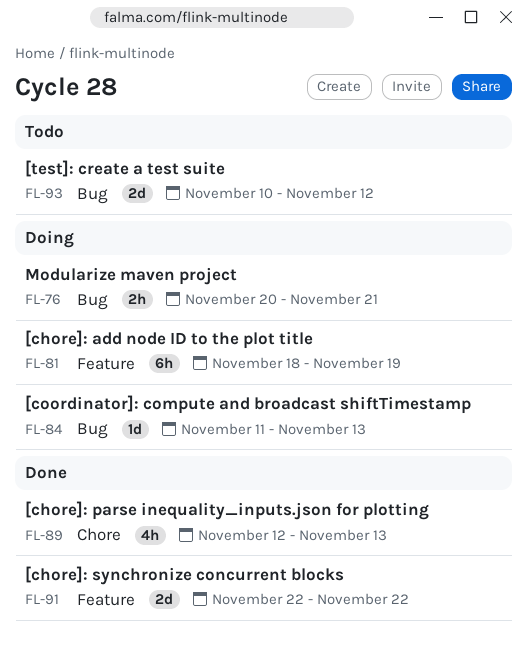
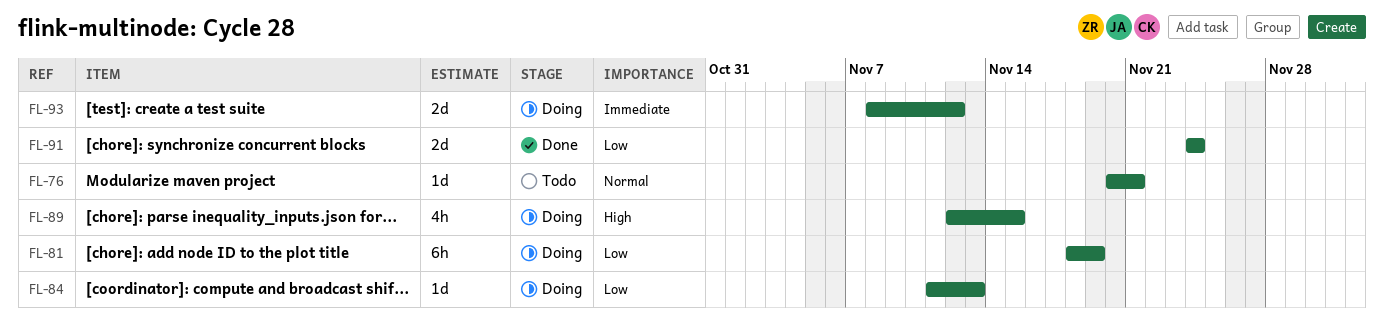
FL-76, status: Doing -> Todo
FL-76, estimate: 2h -> 1d
FL-89, status: Done -> Doing
FL-89, due: Nov 13 -> Nov 15
FL-91, start: Nov 22 -> Nov 24
FL-91, due: Nov 22 -> Nov 24
FL-93, status: Todo -> Doing
FL-93, start: Nov 10 -> Nov 8

